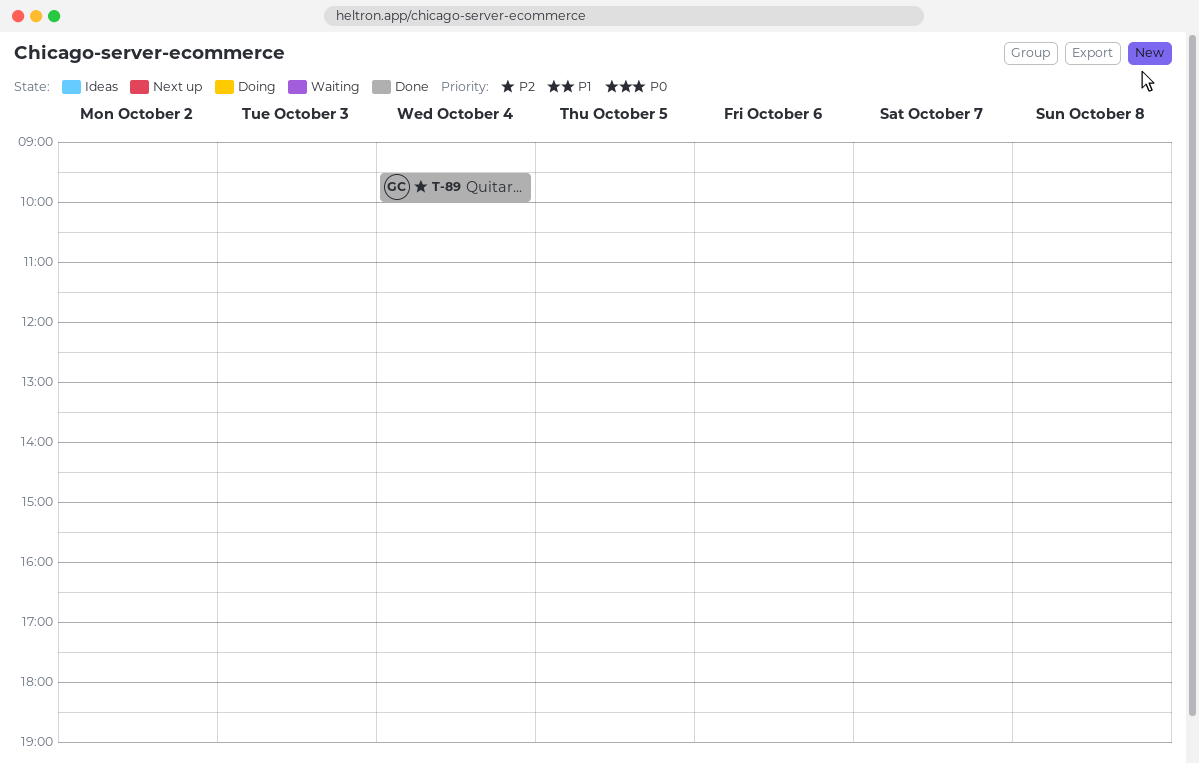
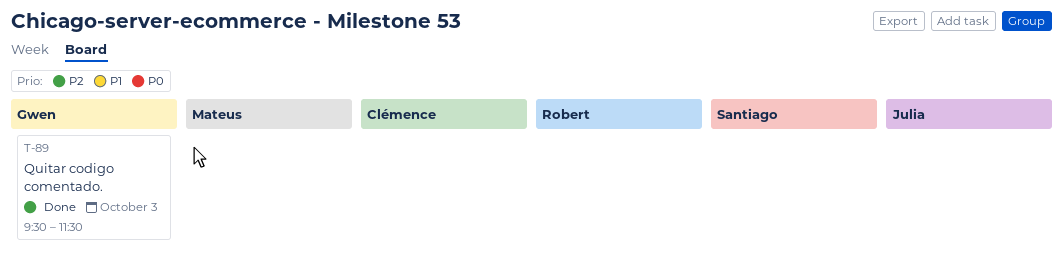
T-89, day: Oct 4 -> Oct 3
T-89, ends: 10:00 -> 11:30

